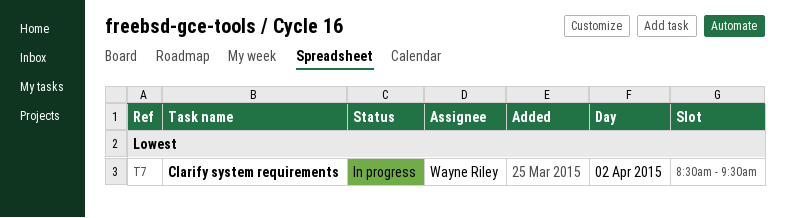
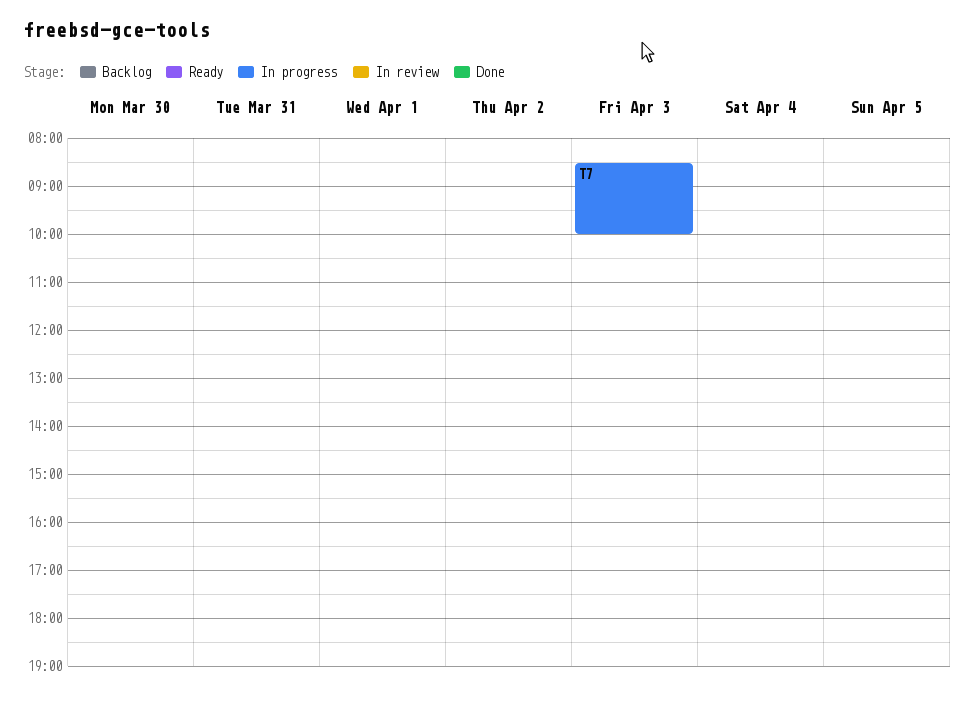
T7, day: Apr 2 -> Apr 3
T7, ends: 09:30 -> 10:00

